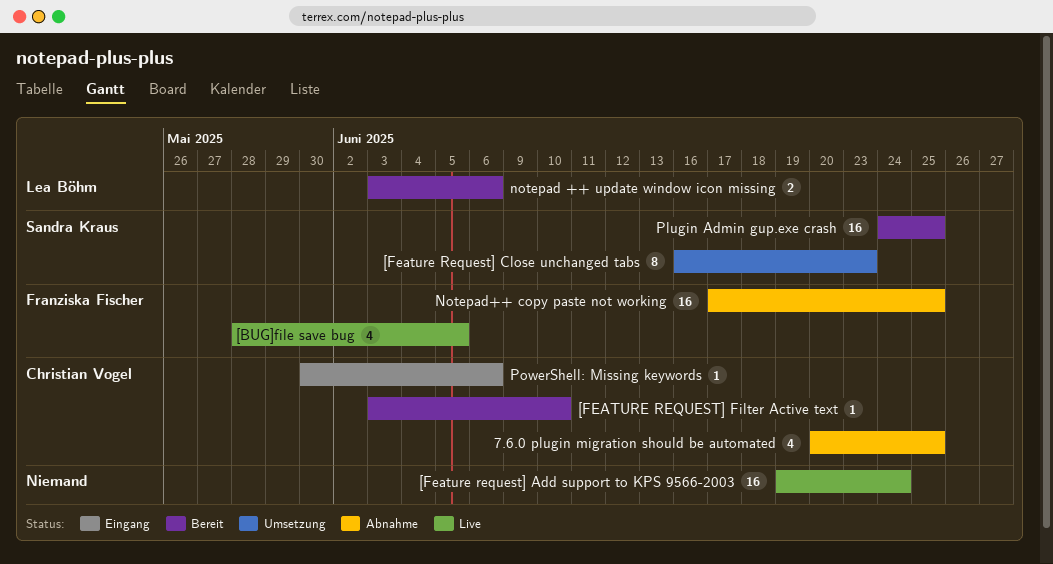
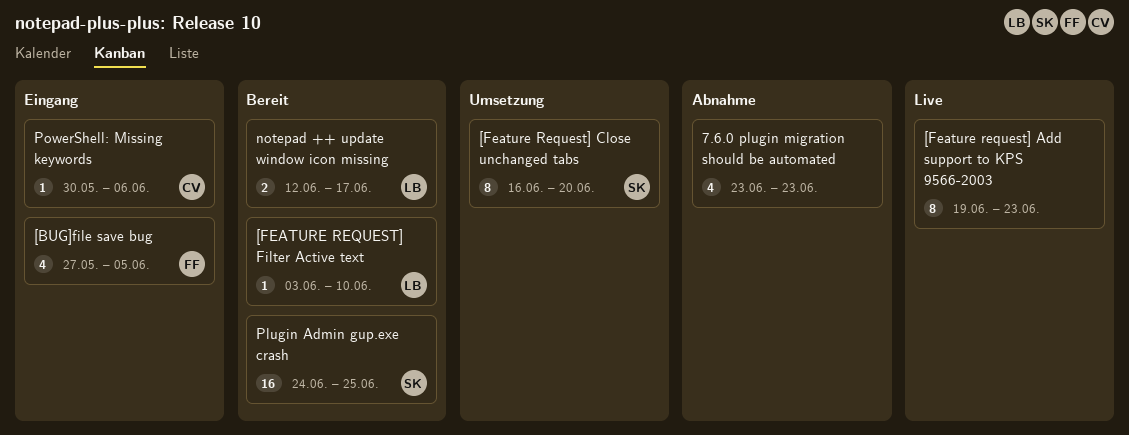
7.6.0 plugin migration should be automated, owner: Christian Vogel -> none
7.6.0 plugin migration should be automated, start: Jun 20 -> Jun 23
7.6.0 plugin migration should be automated, due: Jun 25 -> Jun 23
[BUG]file save bug, status: Live -> Eingang
[BUG]file save bug, start: May 28 -> May 27
[Feature request] Add support to KPS 9566-2003, estimate: 16 -> 8
[Feature request] Add support to KPS 9566-2003, due: Jun 24 -> Jun 23
[Feature Request] Close unchanged tabs, due: Jun 23 -> Jun 20
[FEATURE REQUEST] Filter Active text, owner: Christian Vogel -> Lea Böhm
notepad ++ update window icon missing, start: Jun 3 -> Jun 12
notepad ++ update window icon missing, due: Jun 6 -> Jun 17
Notepad++ copy paste not working: present -> none

